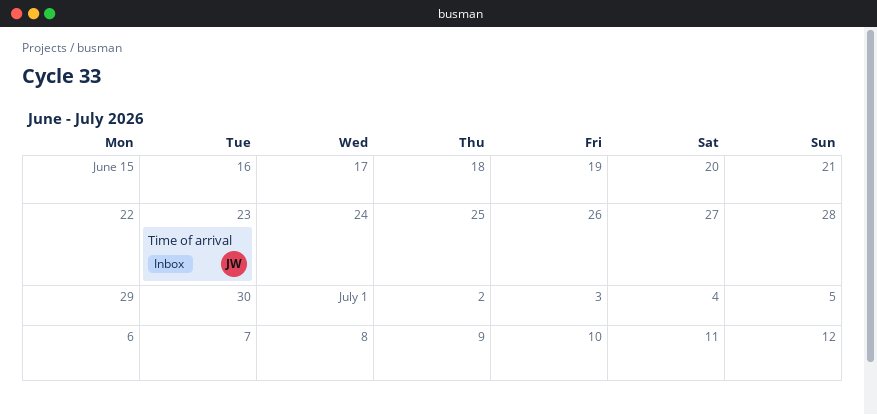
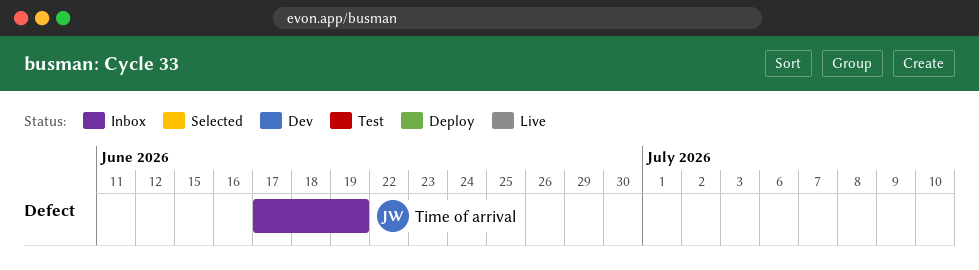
Time of arrival, due: Jun 23 -> Jun 19

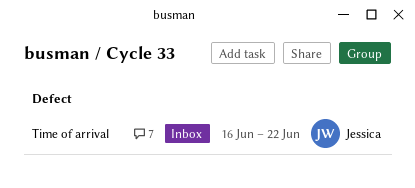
Time of arrival, start: Jun 17 -> Jun 16
Time of arrival, due: Jun 19 -> Jun 22

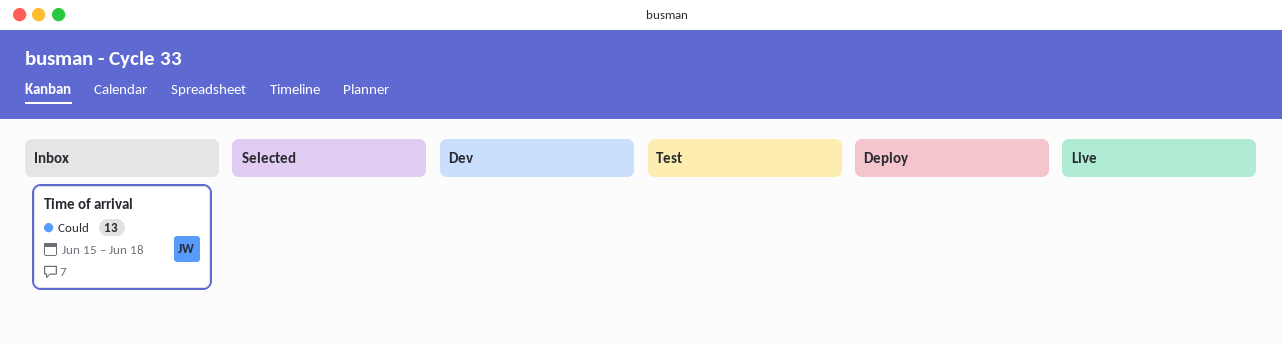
Time of arrival, start: Jun 16 -> Jun 15
Time of arrival, due: Jun 22 -> Jun 18

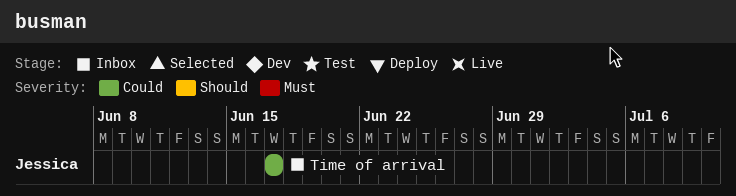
Time of arrival, start: Jun 15 -> Jun 17
Time of arrival, due: Jun 18 -> Jun 17

